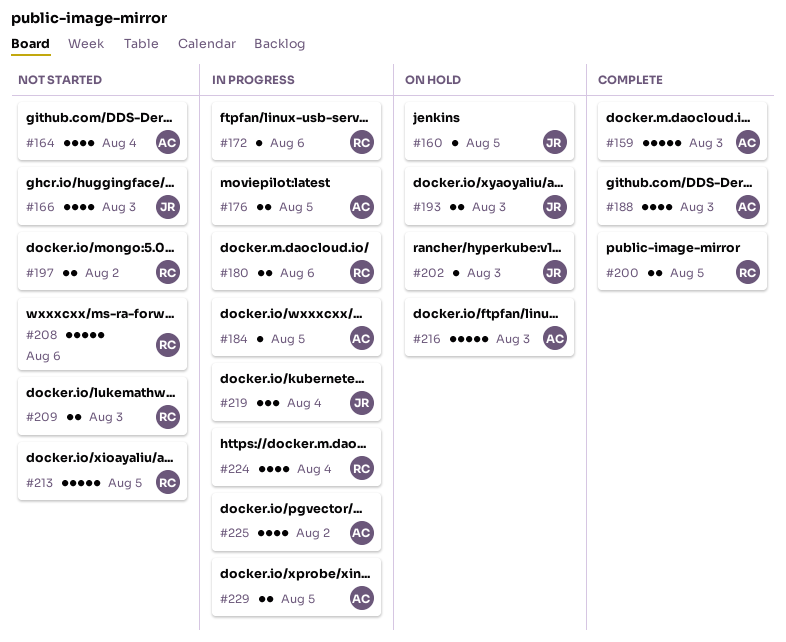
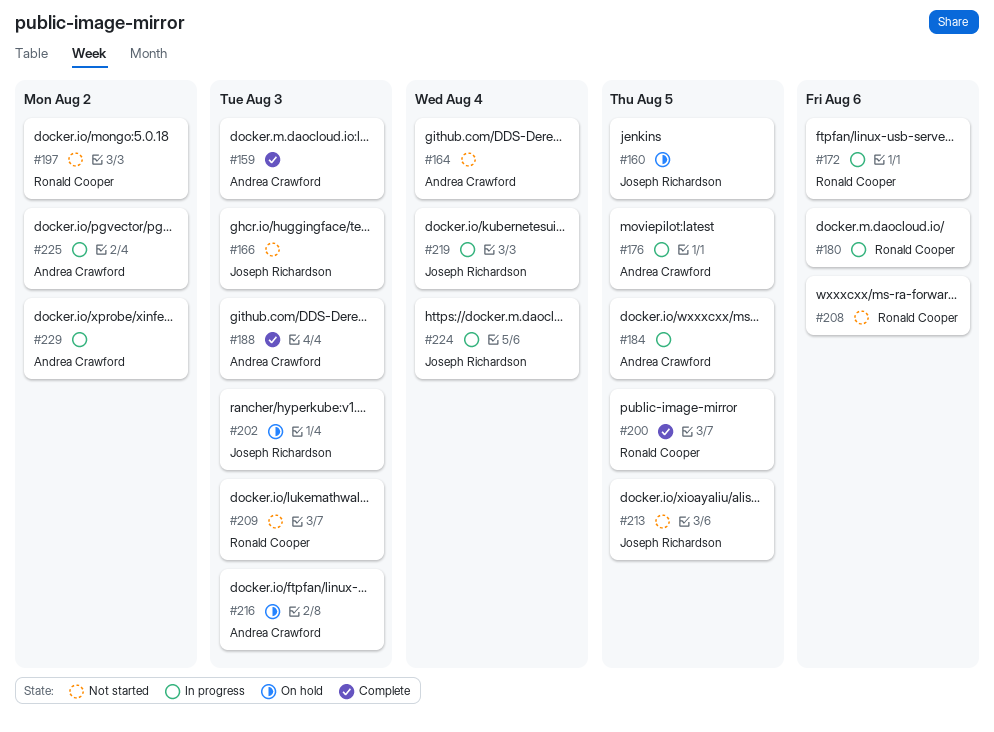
#193: present -> none
#213, owner: Ronald Cooper -> Joseph Richardson
#224, owner: Ronald Cooper -> Joseph Richardson
#229, due: Aug 5 -> Aug 2

